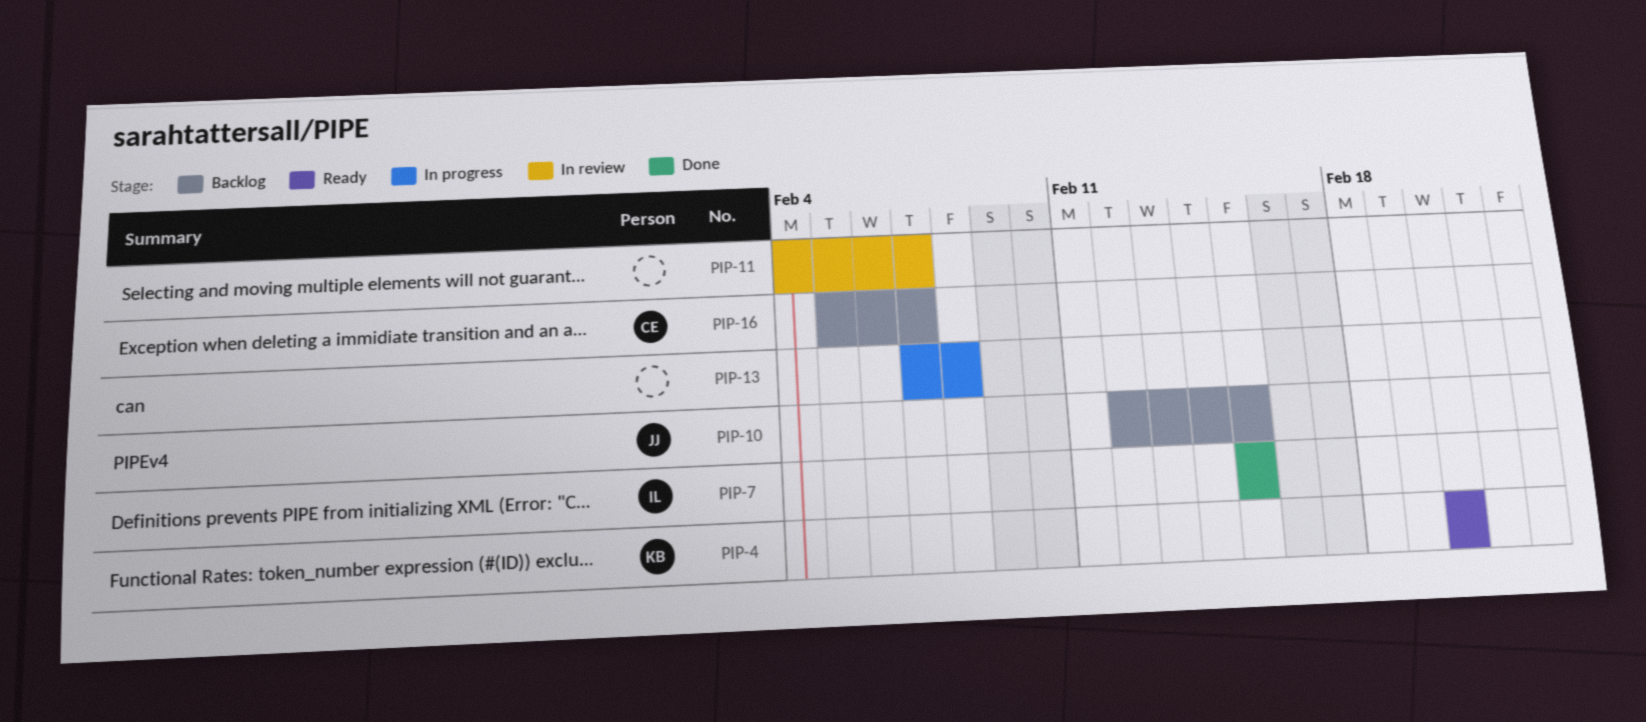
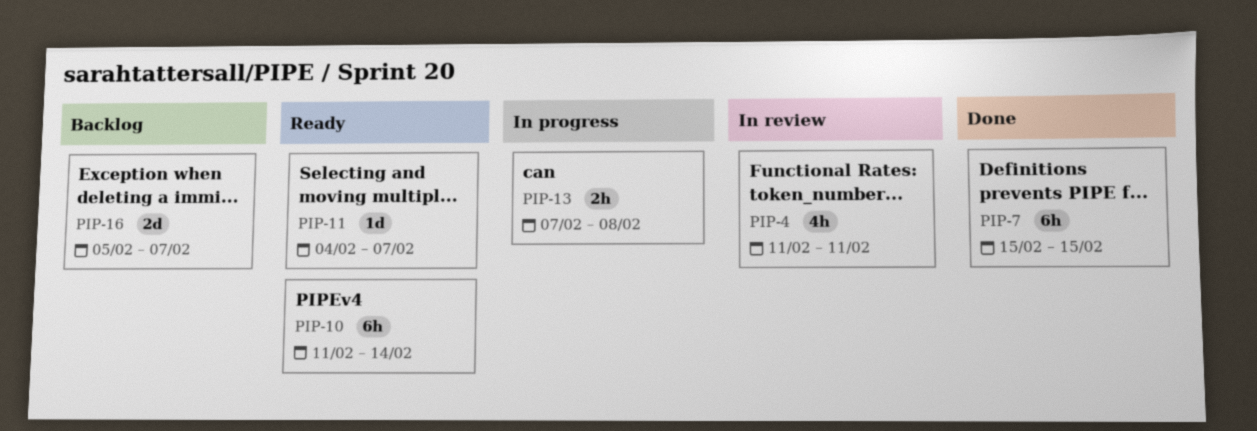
PIP-4, status: Ready -> In review
PIP-4, start: Feb 20 -> Feb 11
PIP-4, due: Feb 20 -> Feb 11
PIP-10, status: Backlog -> Ready
PIP-10, start: Feb 12 -> Feb 11
PIP-10, due: Feb 15 -> Feb 14
PIP-11, status: In review -> Ready

